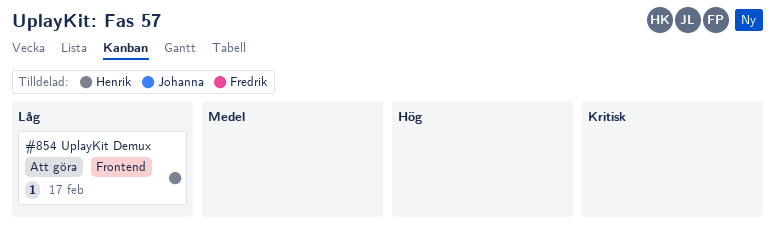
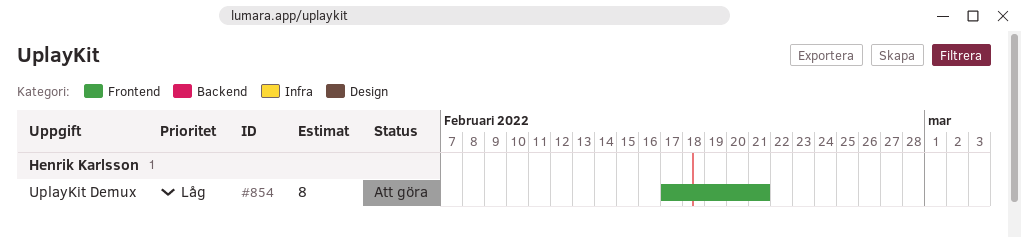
#854, estimate: 1 -> 8
#854, due: Feb 17 -> Feb 21

